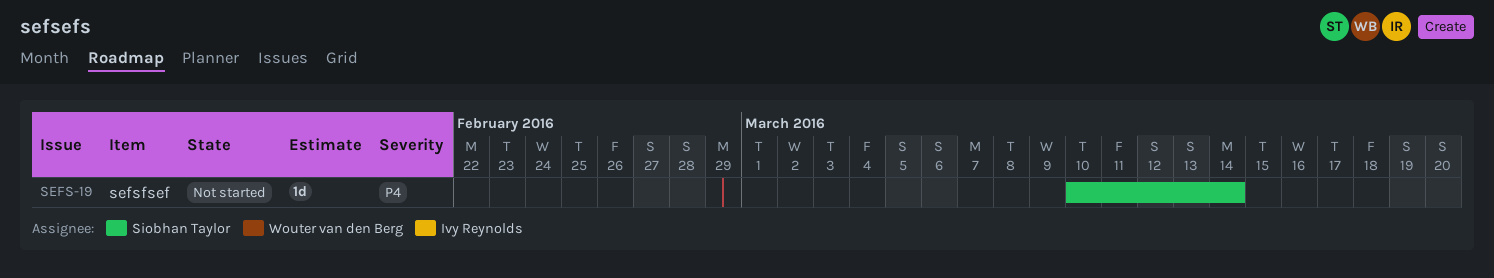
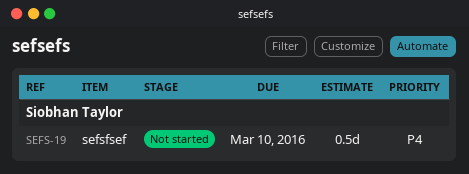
SEFS-19, estimate: 1d -> 0.5d
SEFS-19, due: Mar 14 -> Mar 10

